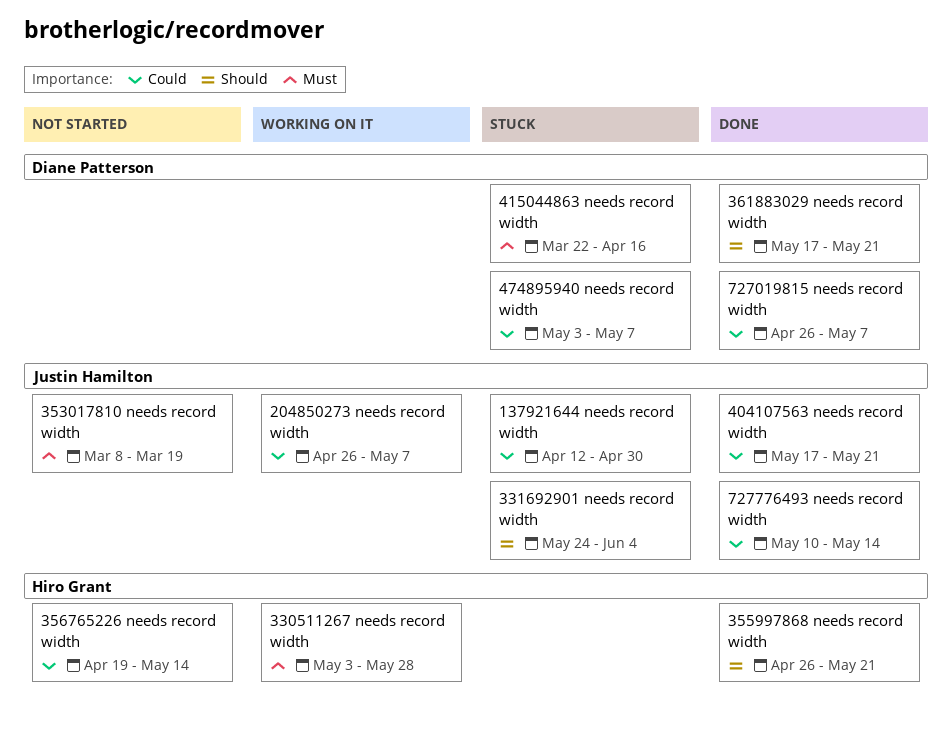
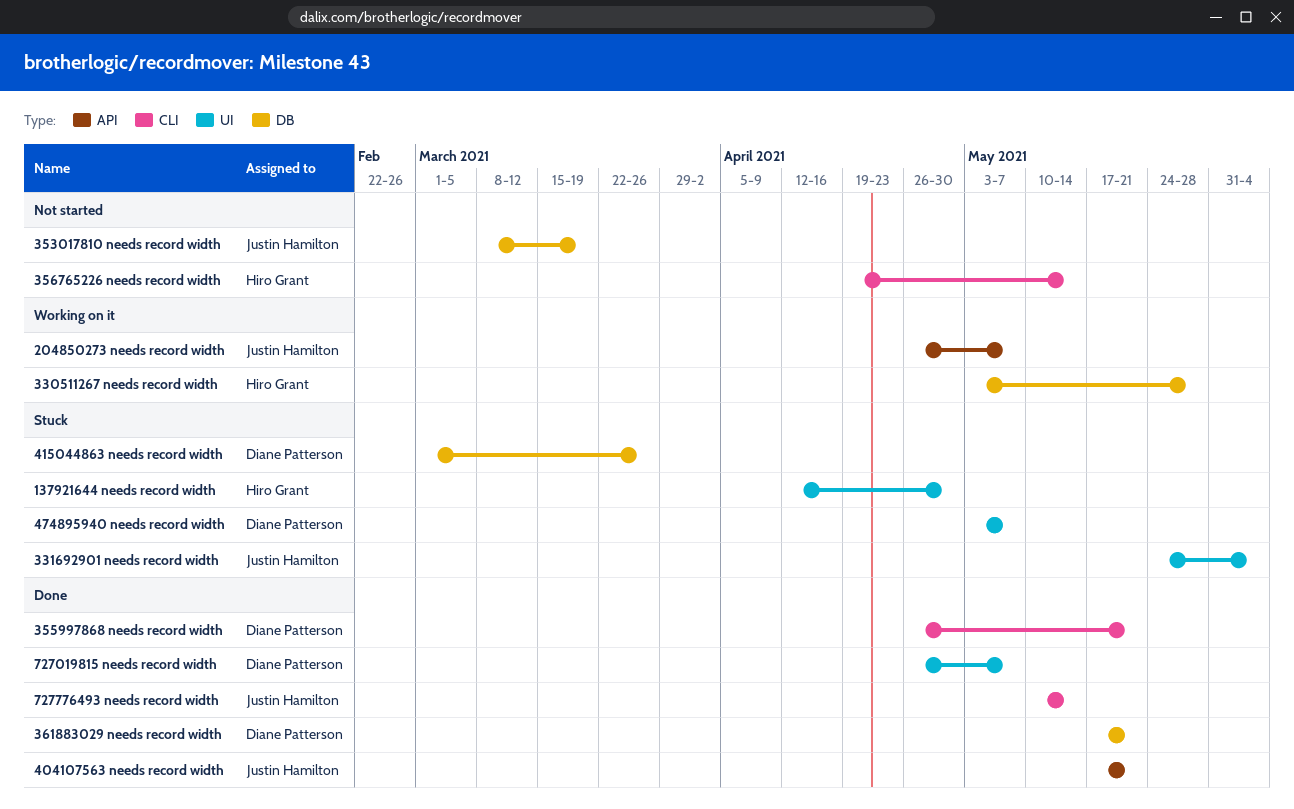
137921644 needs record width, owner: Justin Hamilton -> Hiro Grant
355997868 needs record width, owner: Hiro Grant -> Diane Patterson
415044863 needs record width, start: Mar 22 -> Mar 1
415044863 needs record width, due: Apr 16 -> Mar 26

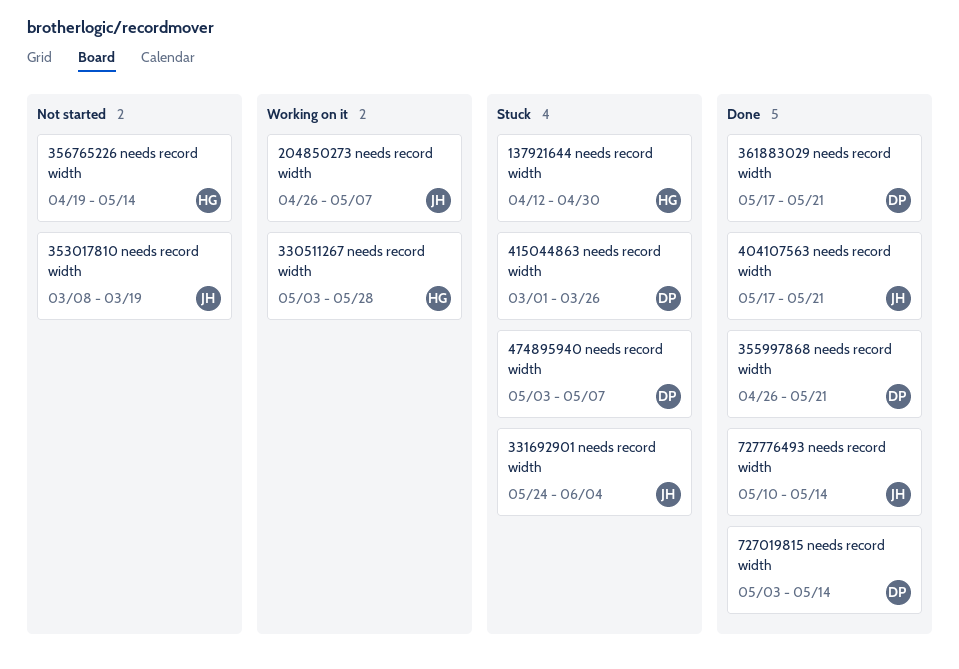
727019815 needs record width, start: Apr 26 -> May 3
727019815 needs record width, due: May 7 -> May 14

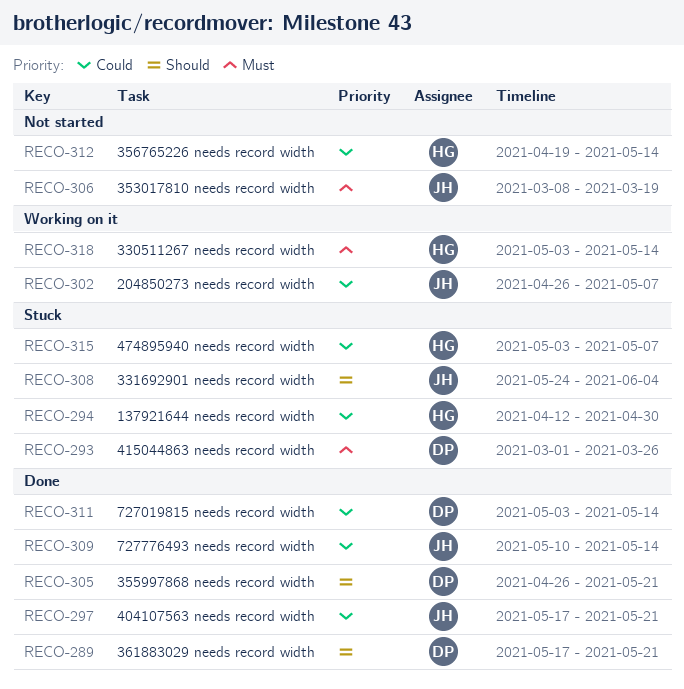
330511267 needs record width, due: May 28 -> May 14
474895940 needs record width, owner: DP -> HG

